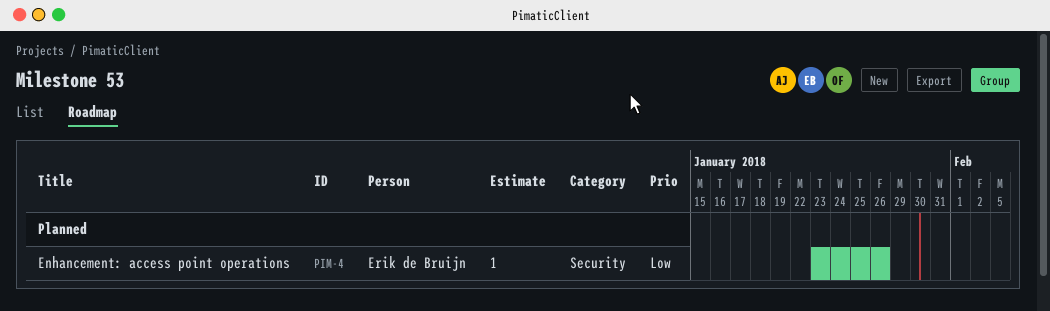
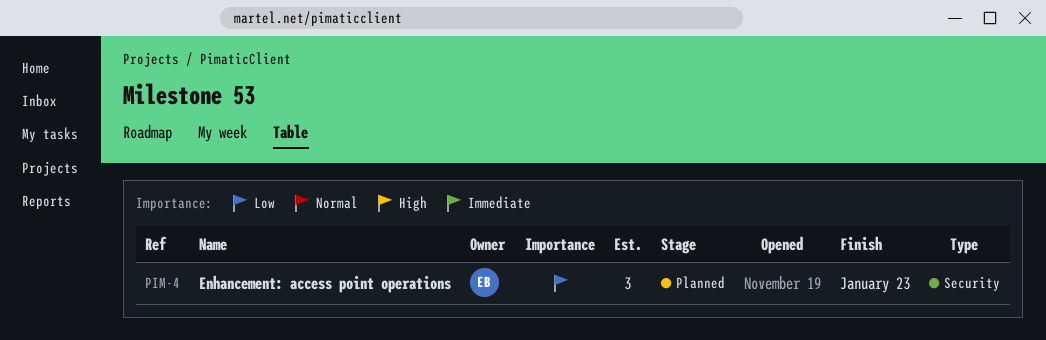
PIM-4, estimate: 1 -> 3
PIM-4, due: Jan 26 -> Jan 23

